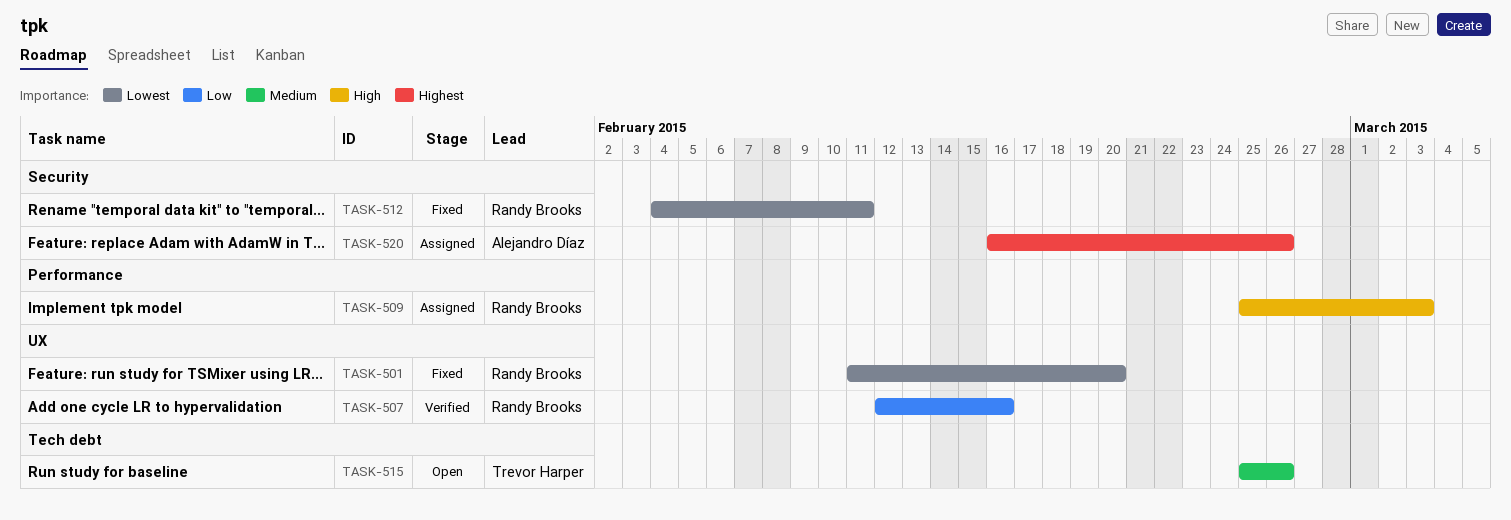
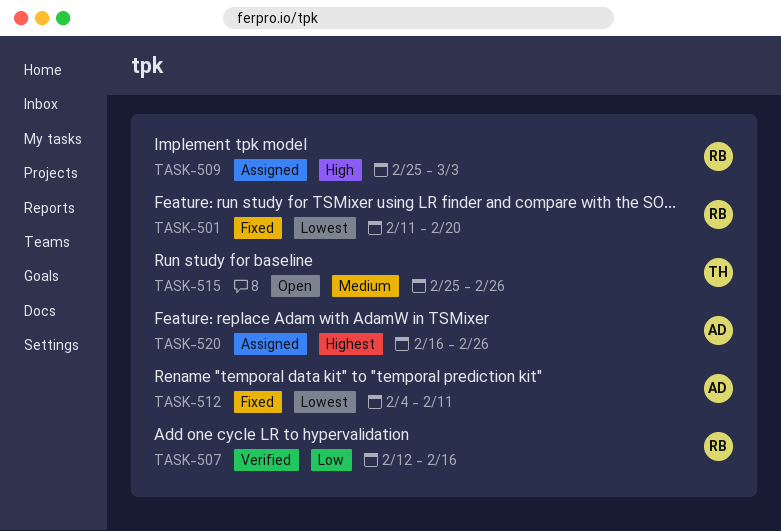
TASK-512, owner: Randy Brooks -> Alejandro Díaz

